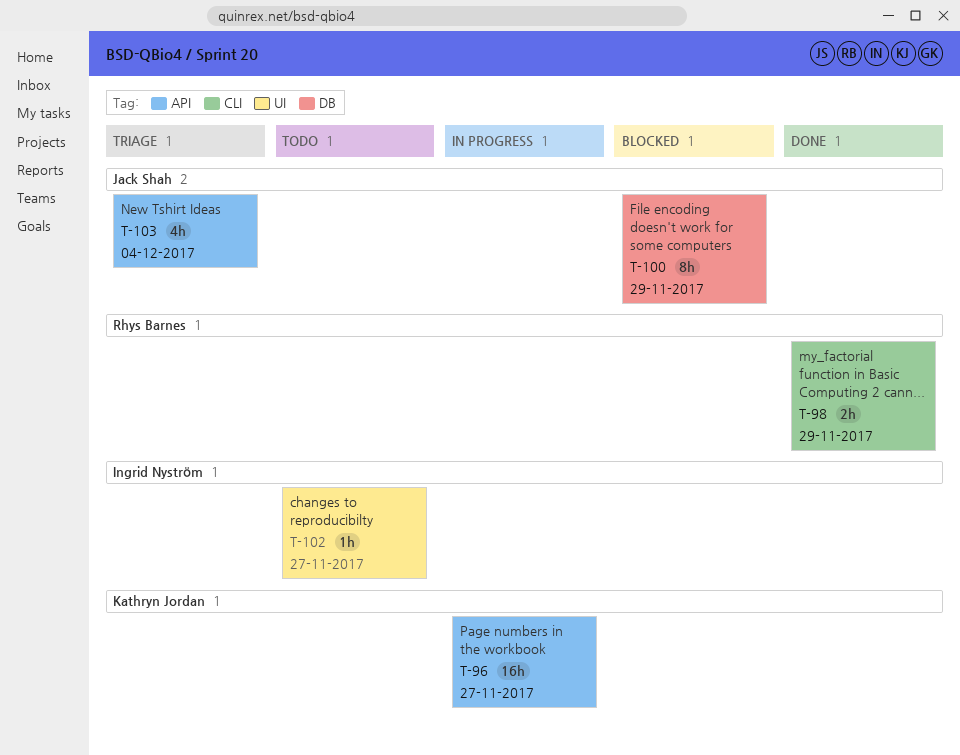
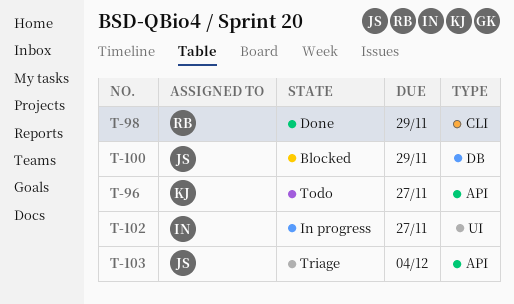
T-96, status: In progress -> Todo
T-102, status: Todo -> In progress

